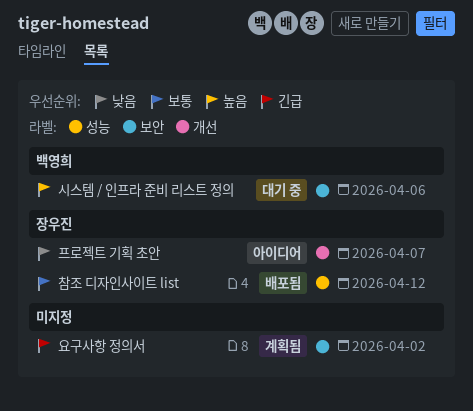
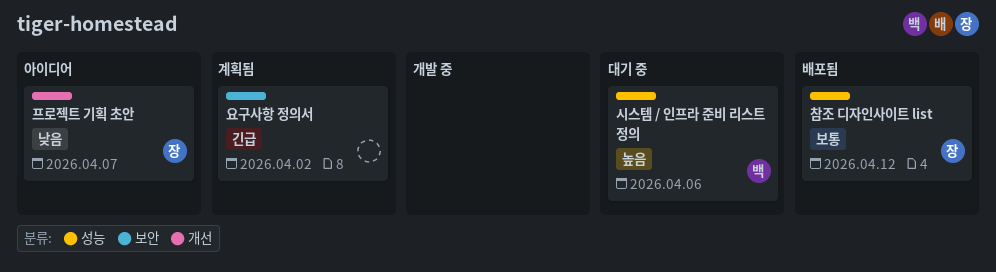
시스템 / 인프라 준비 리스트 정의, label: 보안 -> 성능

